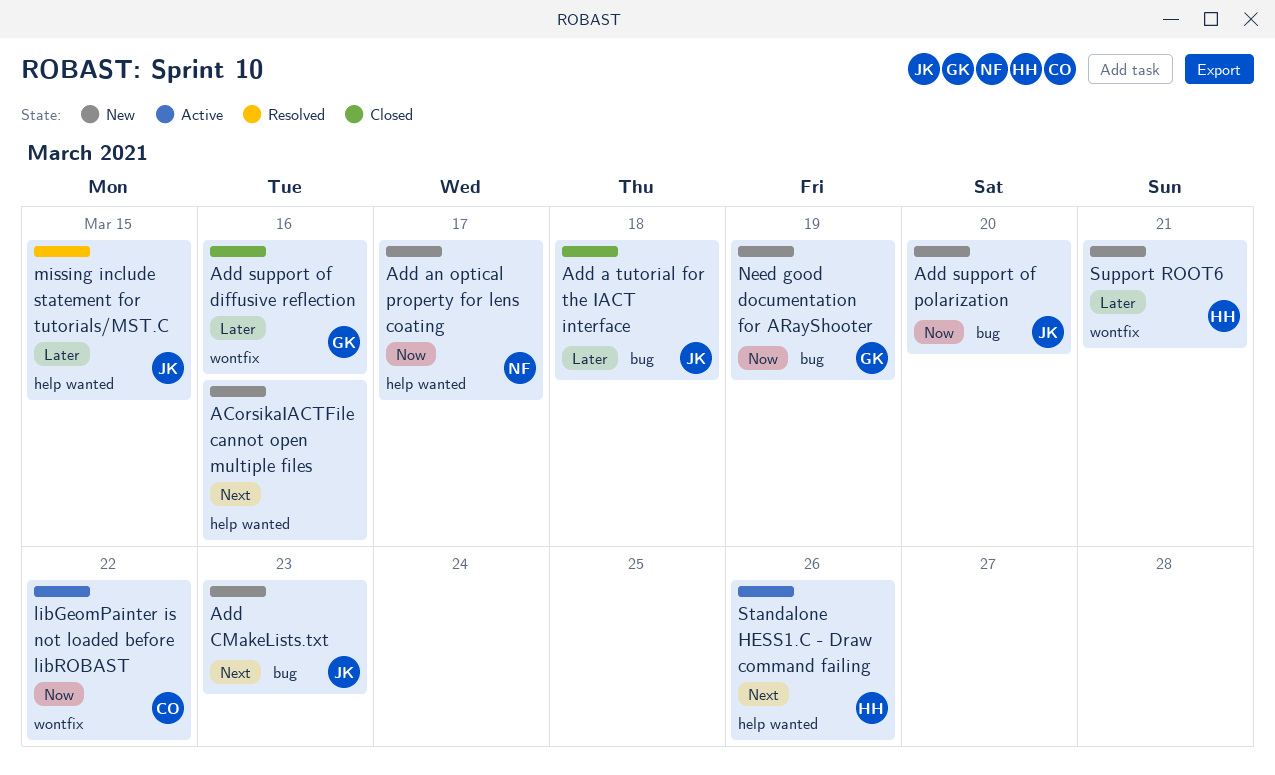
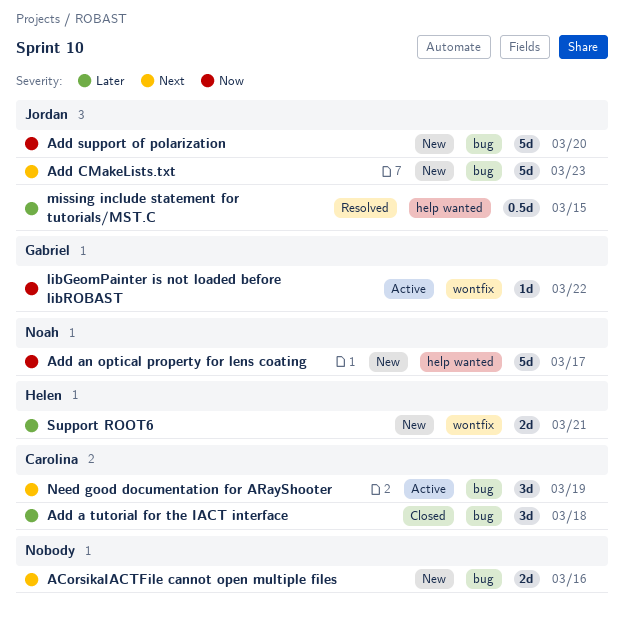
ACorsikaIACTFile cannot open multiple files, label: help wanted -> bug
Add a tutorial for the IACT interface, owner: Jordan -> Carolina
Add support of diffusive reflection: present -> none
libGeomPainter is not loaded before libROBAST, owner: Carolina -> Gabriel
Need good documentation for ARayShooter, status: New -> Active
Need good documentation for ARayShooter, owner: Gabriel -> Carolina
Need good documentation for ARayShooter, priority: Now -> Next
Standalone HESS1.C - Draw command failing: present -> none

